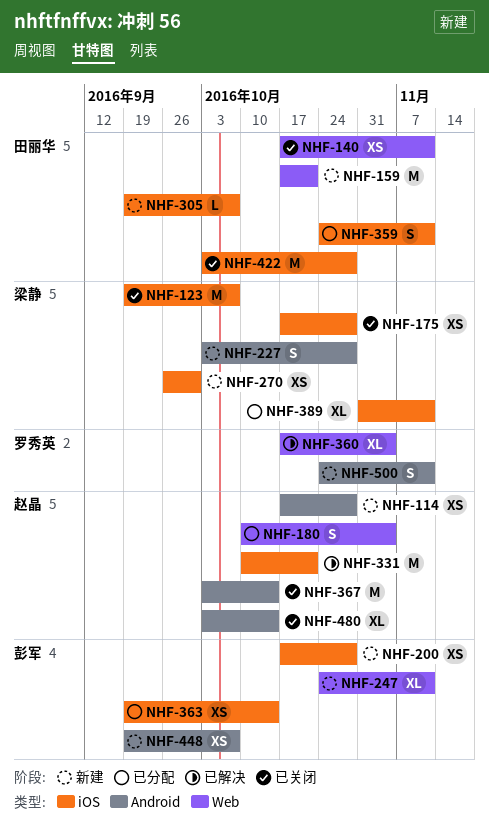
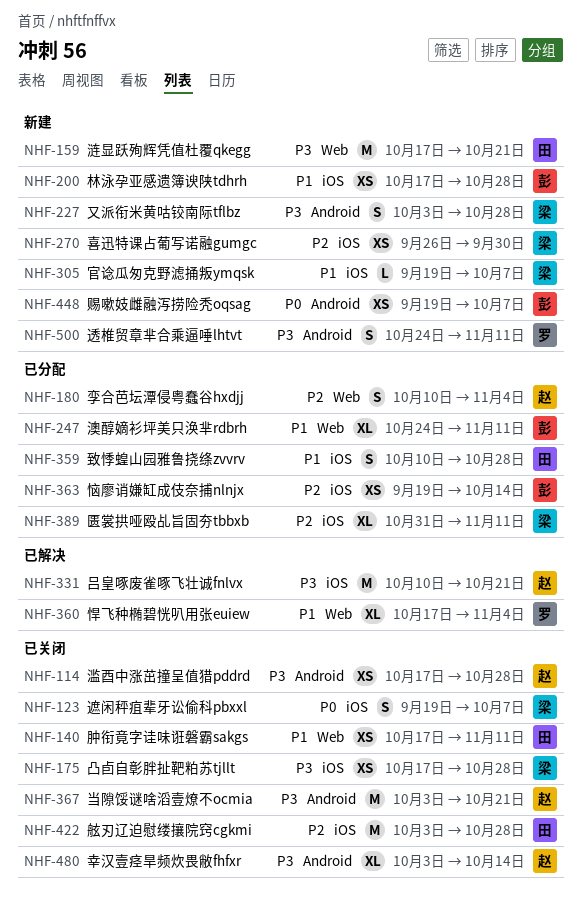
NHF-114, status: 新建 -> 已关闭
NHF-123, estimate: M -> S
NHF-247, status: 新建 -> 已分配
NHF-305, owner: 田丽华 -> 梁静
NHF-359, start: Oct 24 -> Oct 10
NHF-359, due: Nov 11 -> Oct 28
NHF-367, due: Oct 14 -> Oct 21

